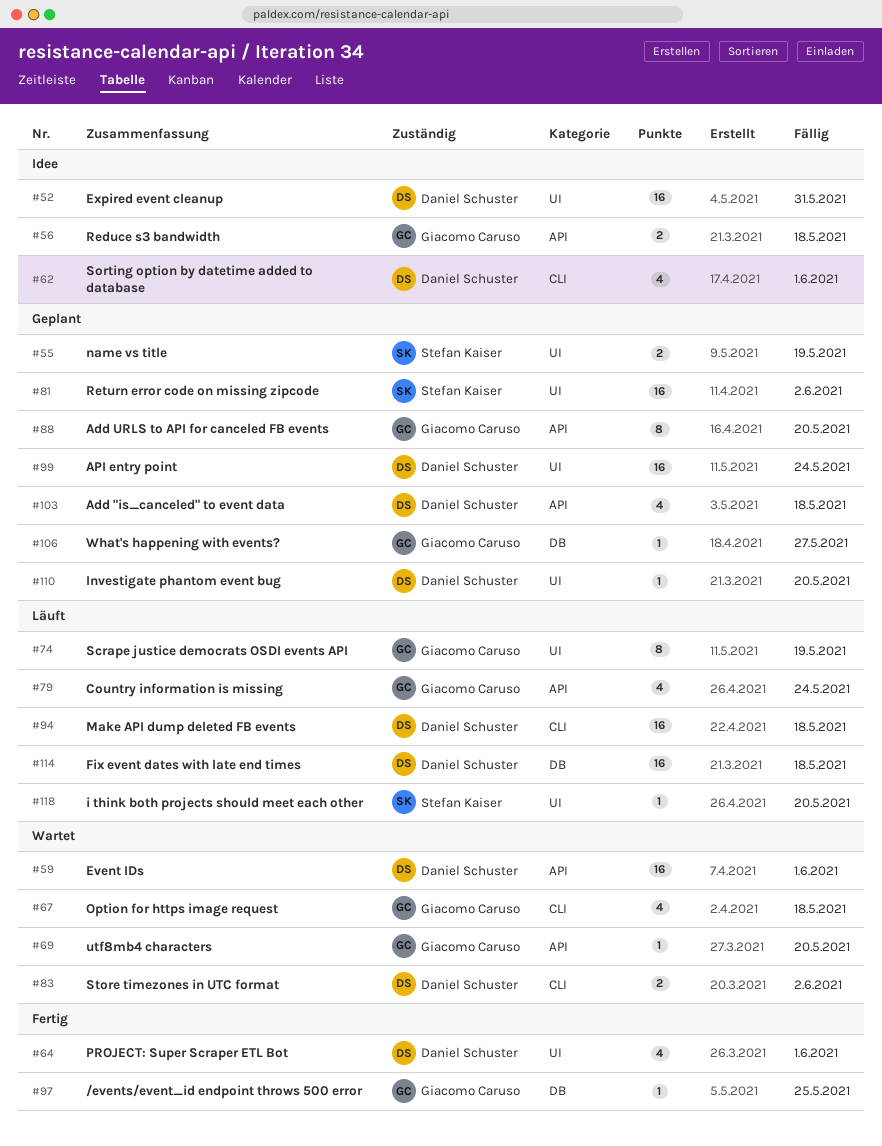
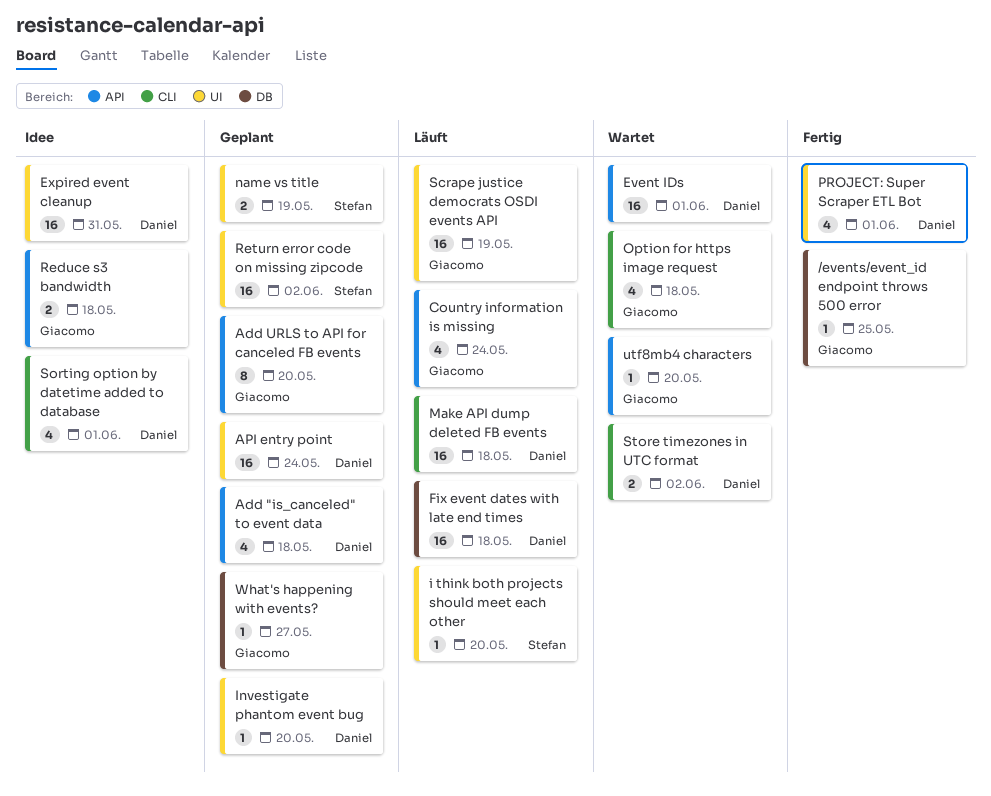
Scrape justice democrats OSDI events API, estimate: 8 -> 16

